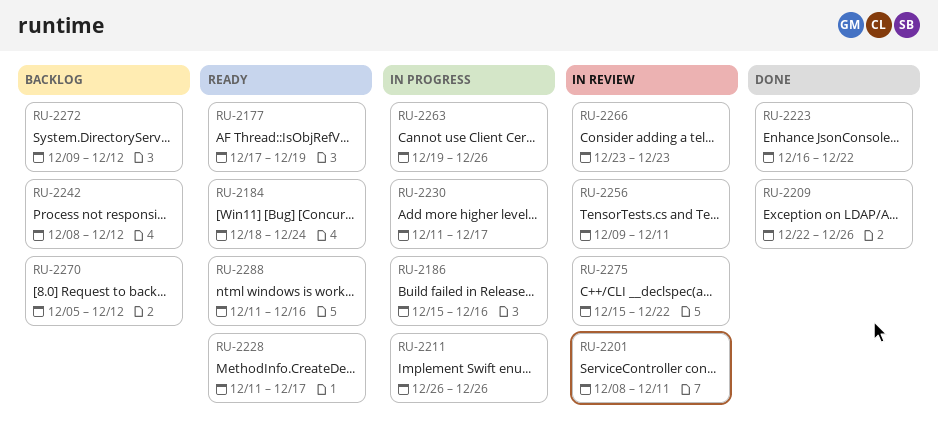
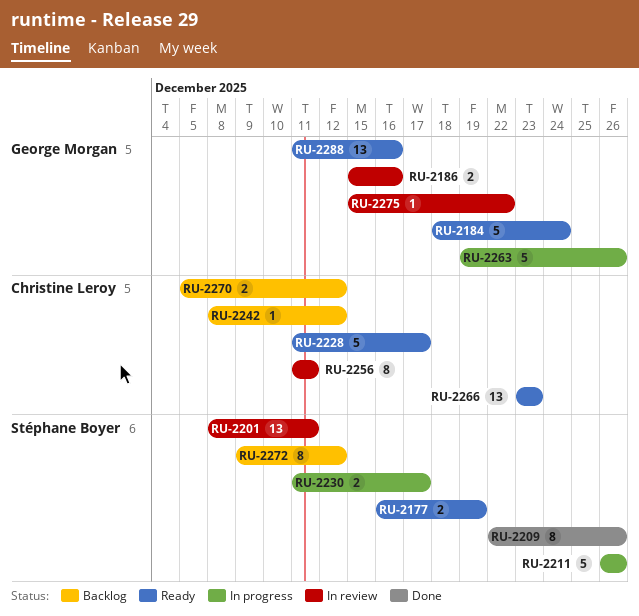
RU-2177, start: Dec 17 -> Dec 16
RU-2186, status: In progress -> In review
RU-2223: present -> none
RU-2256, start: Dec 9 -> Dec 11
RU-2266, status: In review -> Ready

